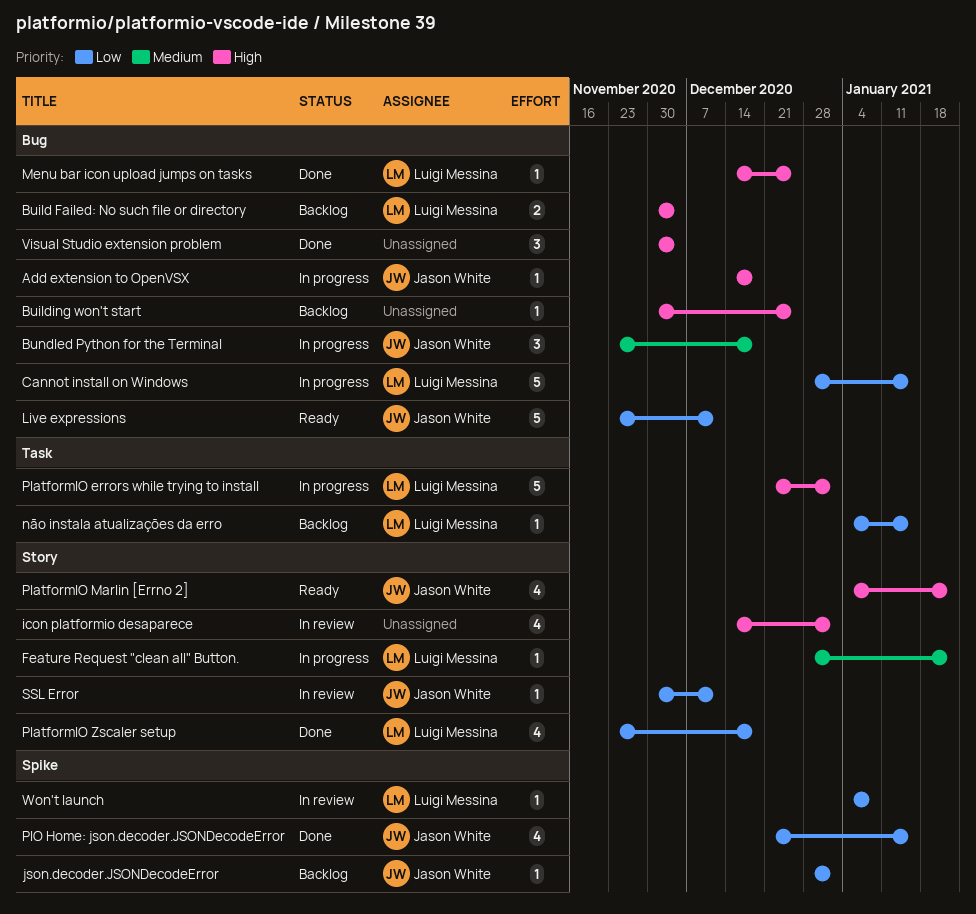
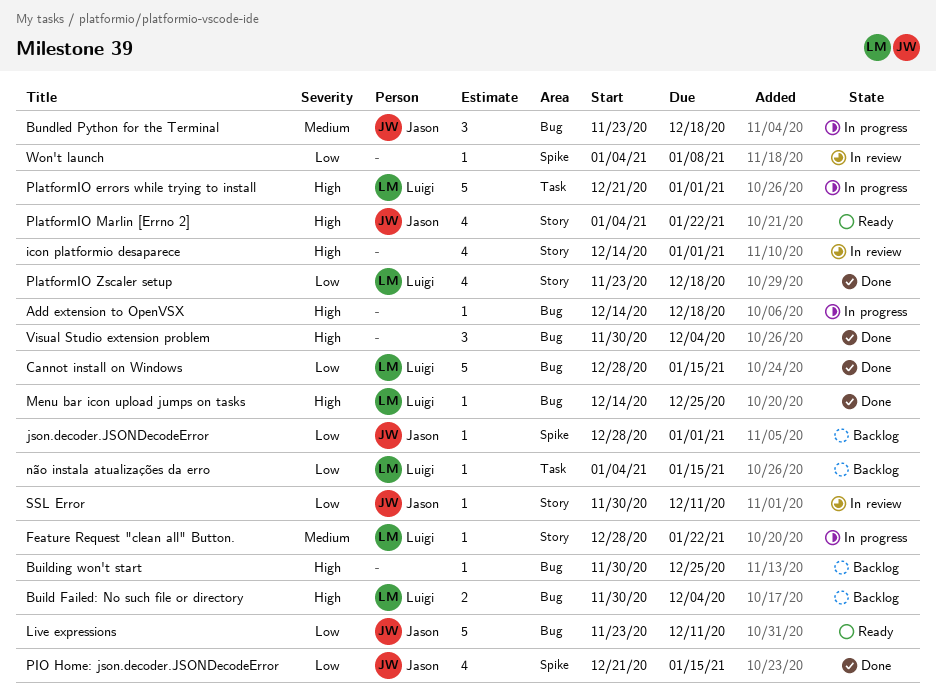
Add extension to OpenVSX, owner: Jason White -> none
Cannot install on Windows, status: In progress -> Done
Won't launch, owner: Luigi Messina -> none

